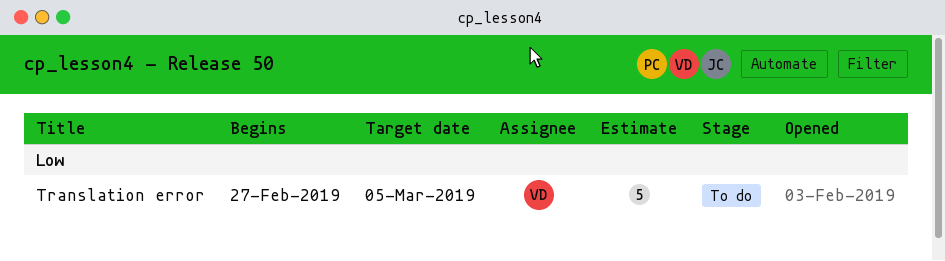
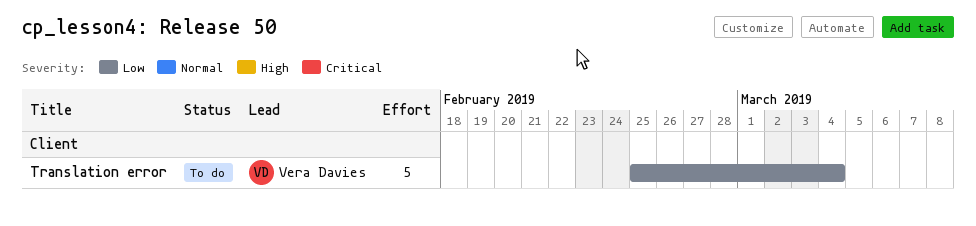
Translation error, start: Feb 27 -> Feb 25
Translation error, due: Mar 5 -> Mar 4

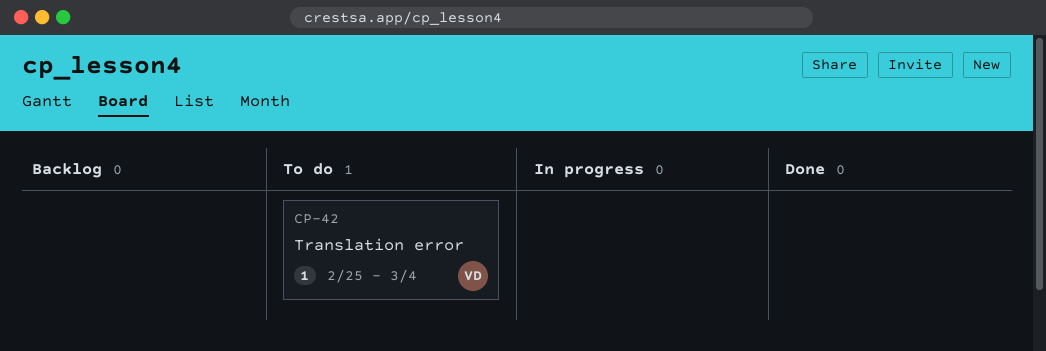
Translation error, estimate: 5 -> 1

